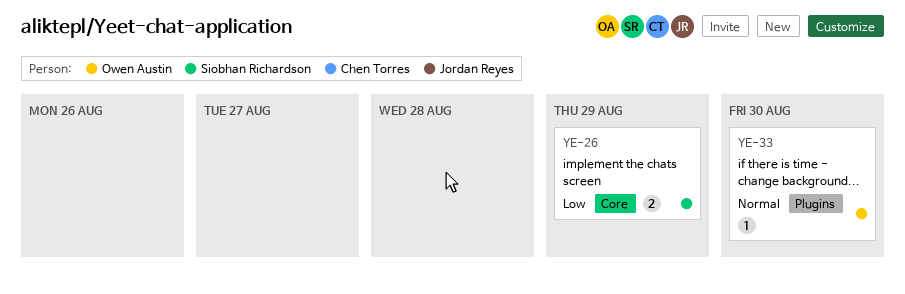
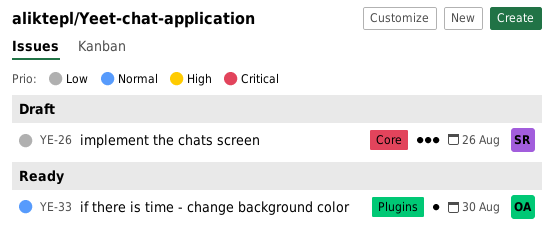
YE-26, estimate: 2 -> 3
YE-26, due: Aug 29 -> Aug 26

